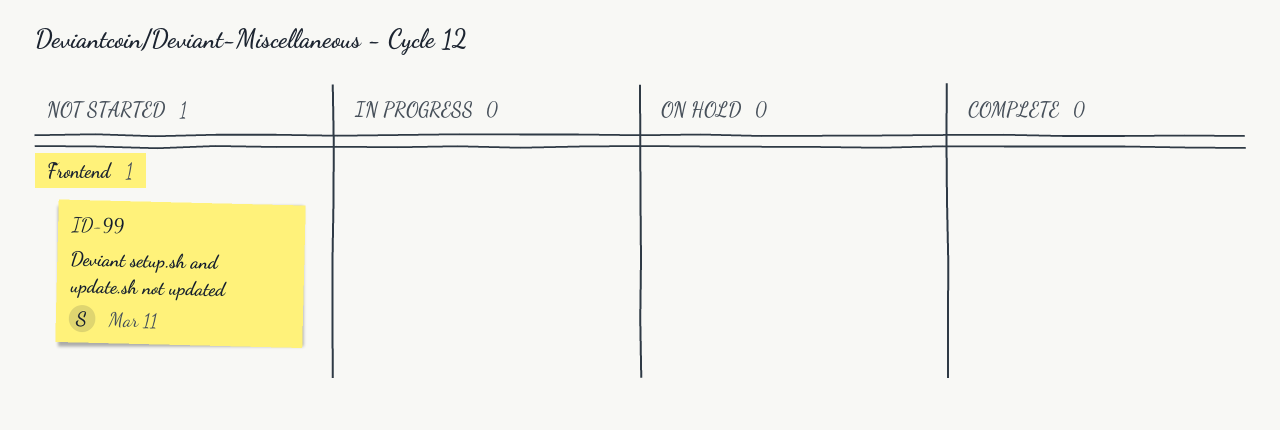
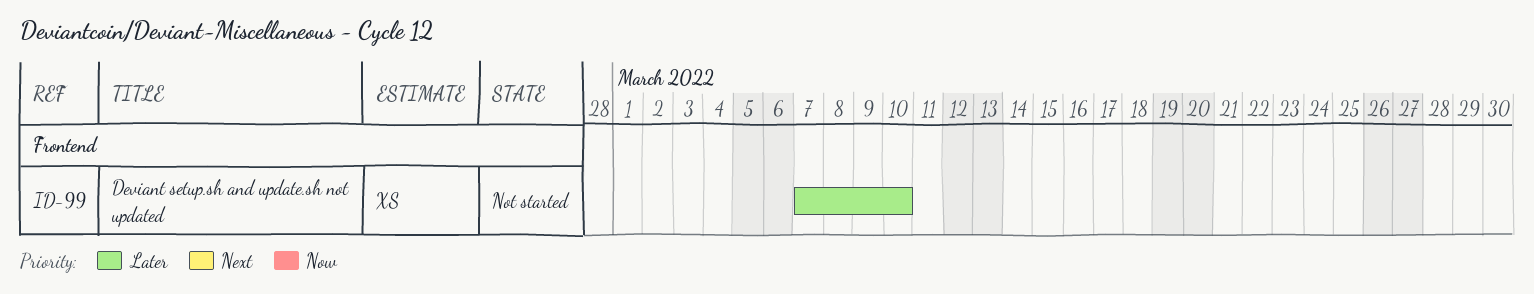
ID-99, estimate: S -> XS
ID-99, due: Mar 11 -> Mar 10

